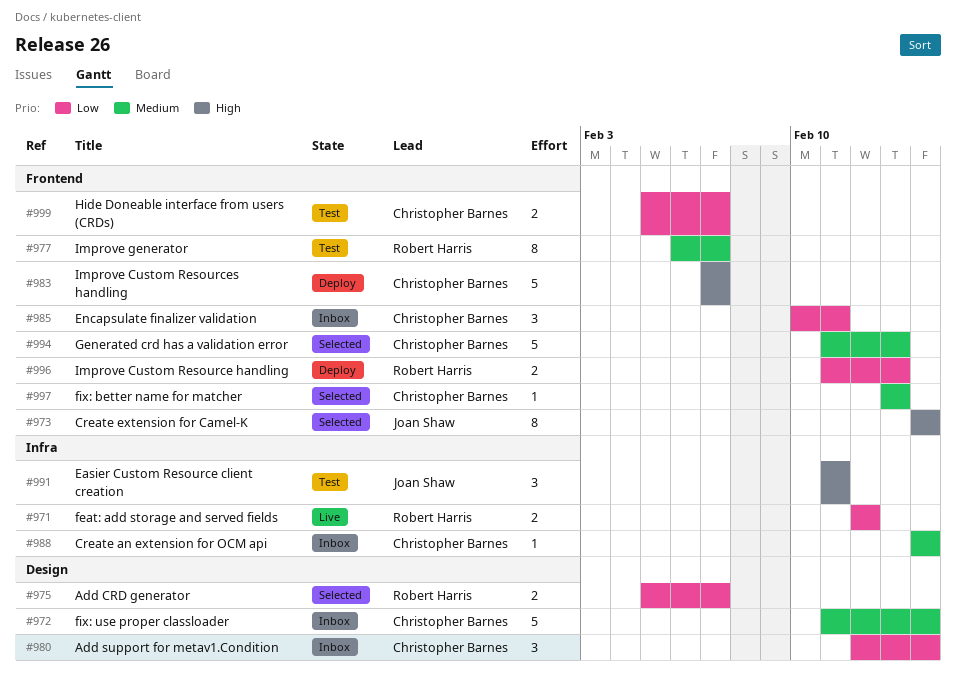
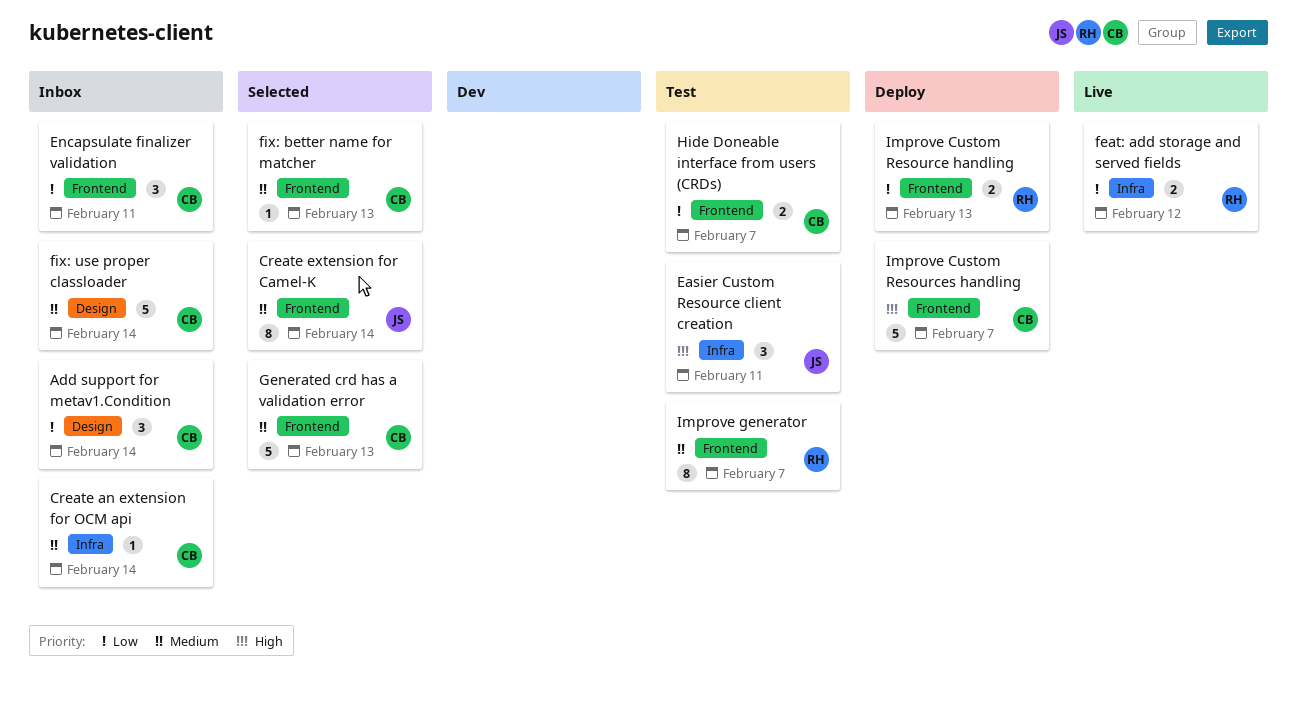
Add CRD generator: present -> none
Create extension for Camel-K, priority: High -> Medium

